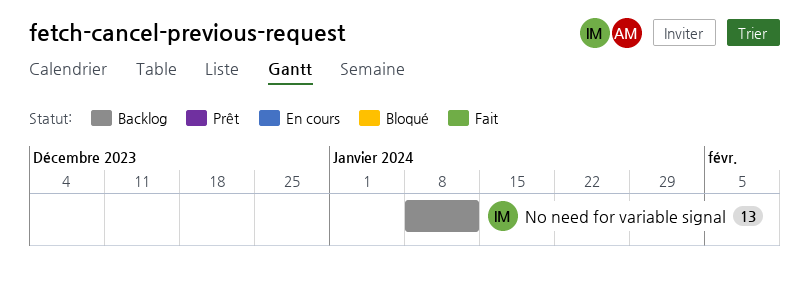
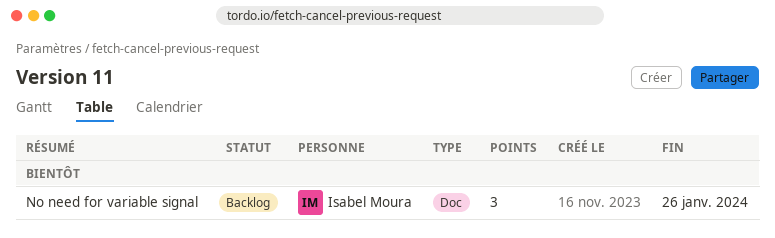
No need for variable signal, estimate: 13 -> 3
No need for variable signal, due: Jan 12 -> Jan 26

